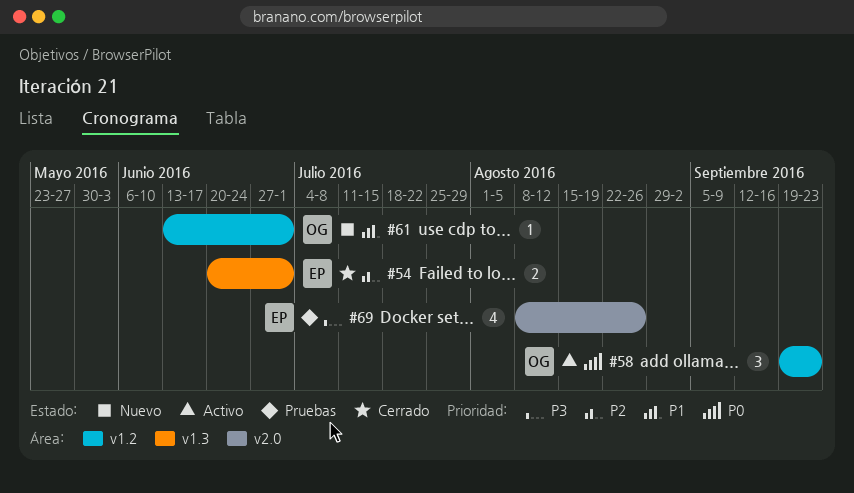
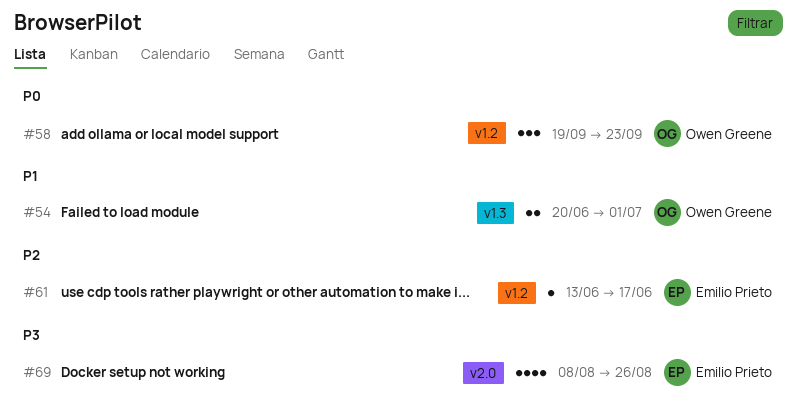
#54, owner: Emilio Prieto -> Owen Greene
#54, priority: P2 -> P1
#61, owner: Owen Greene -> Emilio Prieto
#61, priority: P1 -> P2
#61, due: Jul 1 -> Jun 17

